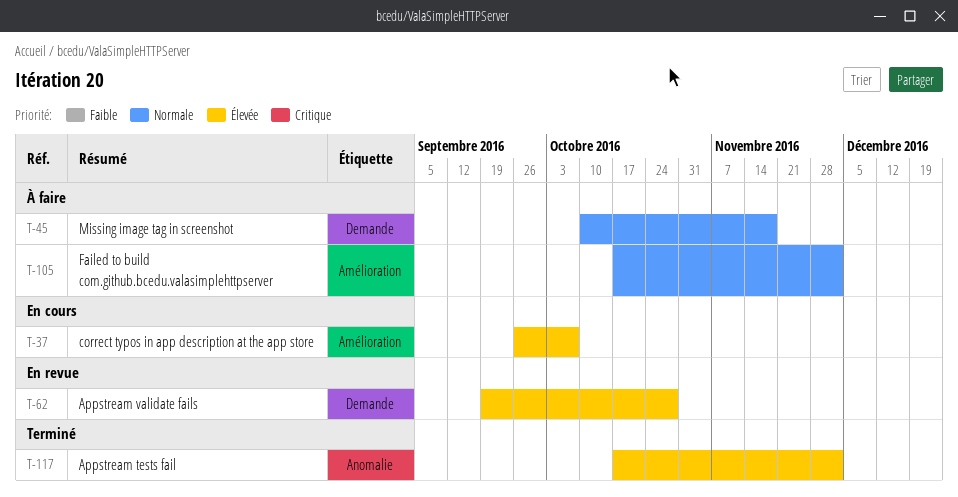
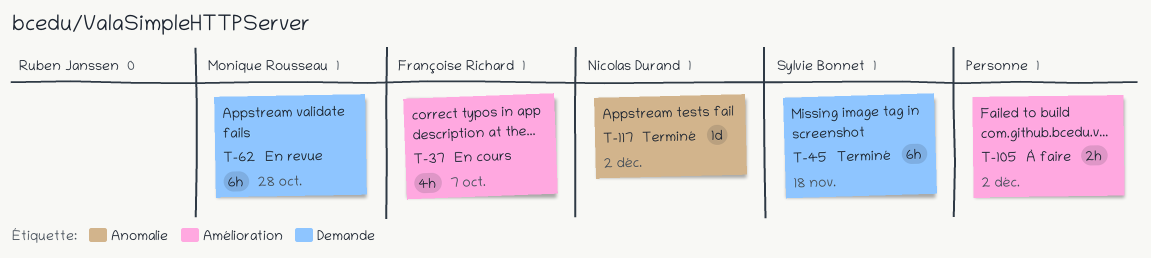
T-45, status: À faire -> Terminé

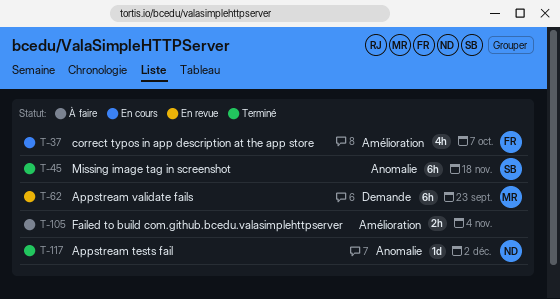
T-45, label: Demande -> Anomalie
T-62, due: Oct 28 -> Sep 23
T-105, due: Dec 2 -> Nov 4

